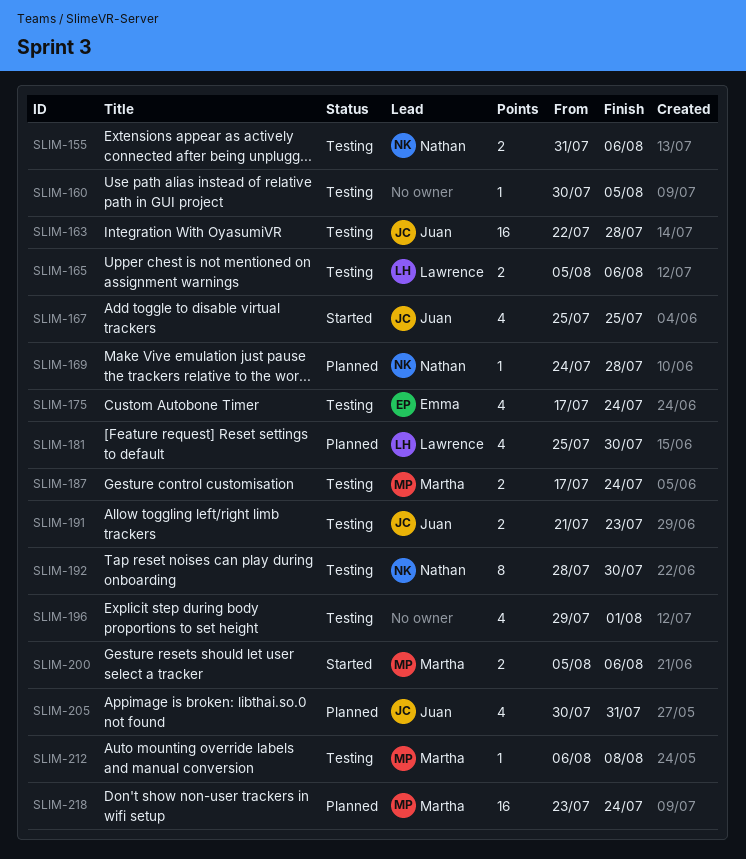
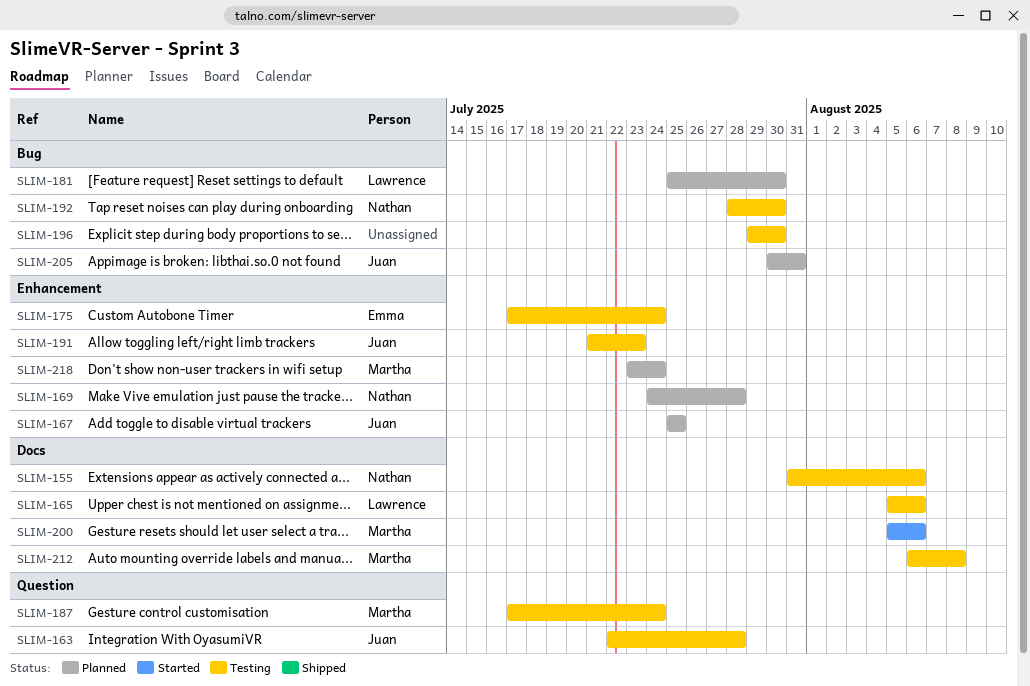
SLIM-160: present -> none
SLIM-167, status: Started -> Planned
SLIM-196, due: Aug 1 -> Jul 30

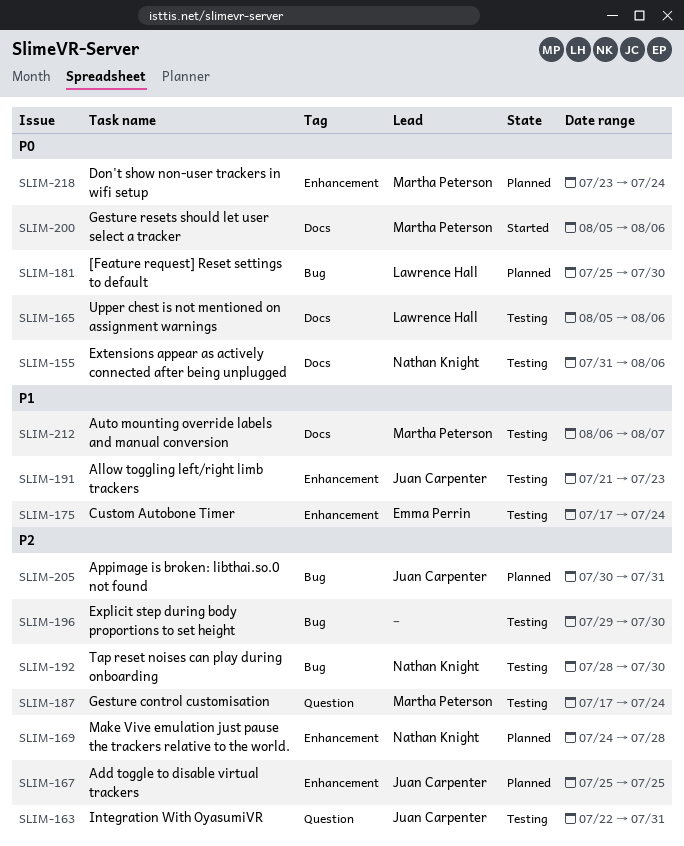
SLIM-163, due: Jul 28 -> Jul 31
SLIM-212, due: Aug 8 -> Aug 7

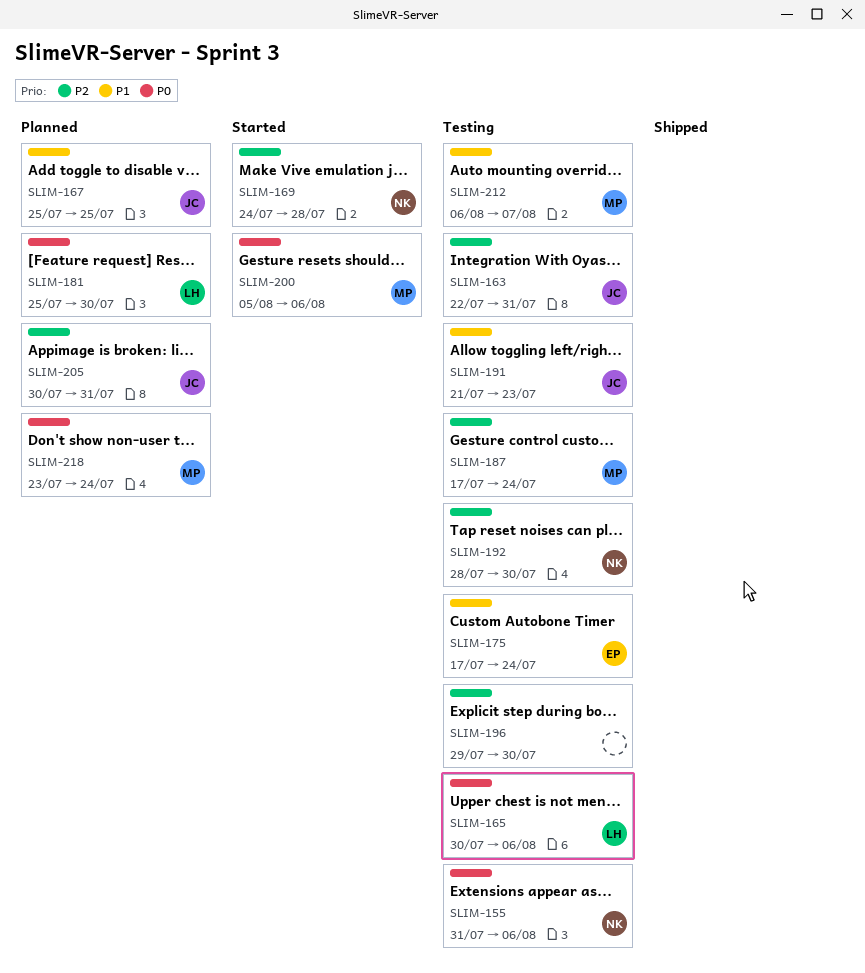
SLIM-165, start: Aug 5 -> Jul 30
SLIM-167, priority: P2 -> P1
SLIM-169, status: Planned -> Started

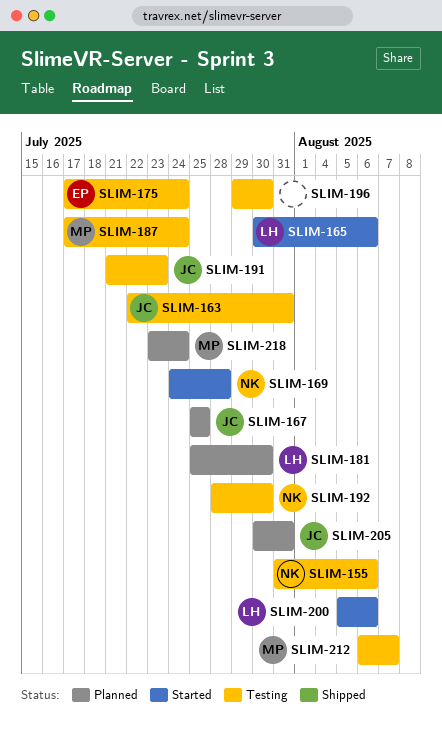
SLIM-165, status: Testing -> Started
SLIM-200, owner: MP -> LH

